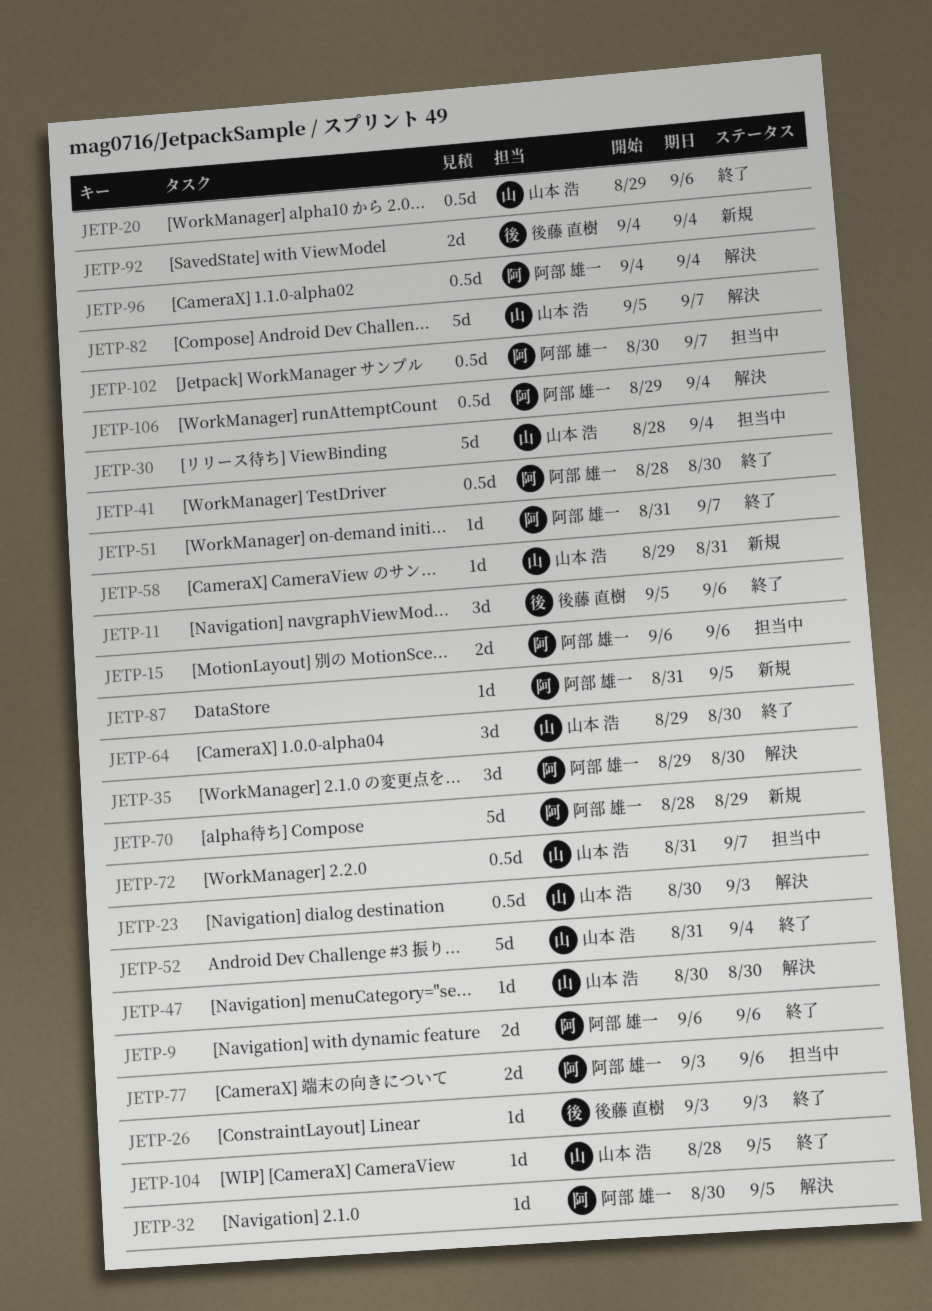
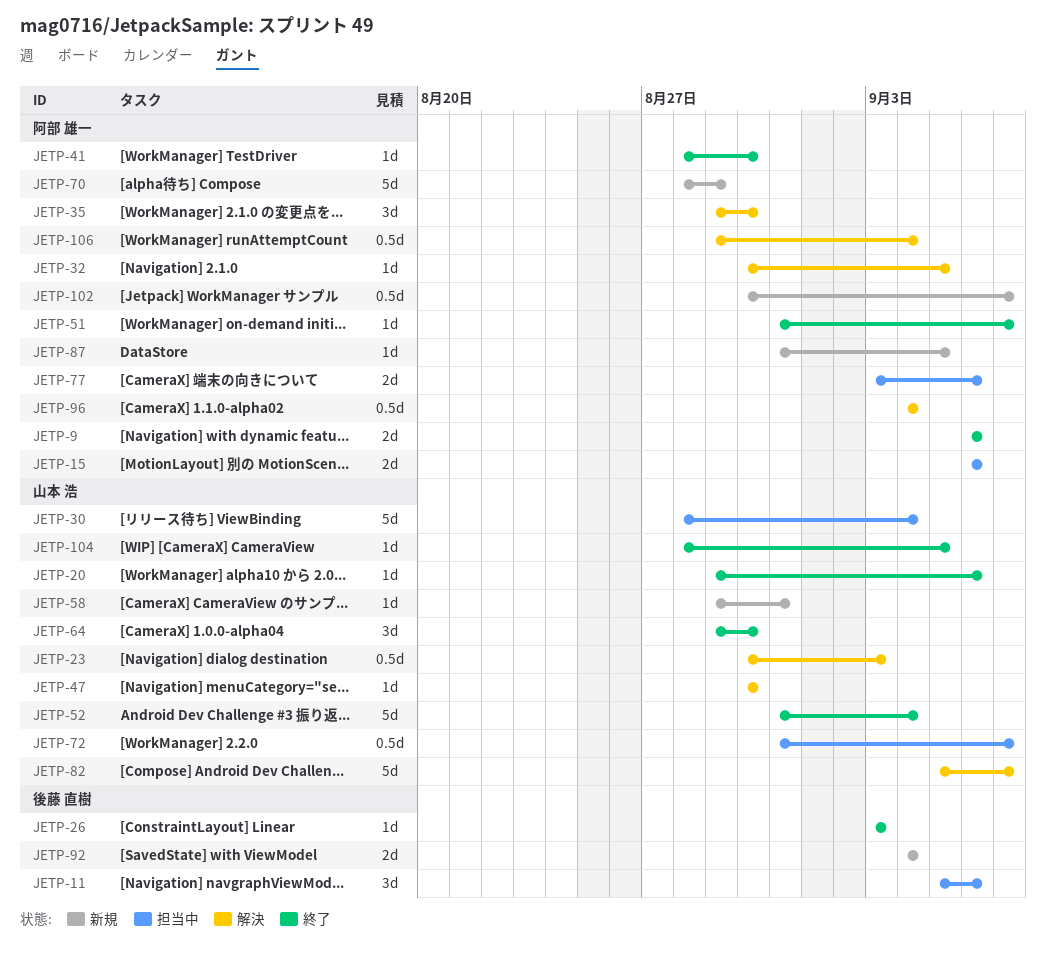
JETP-11, status: 終了 -> 担当中
JETP-20, estimate: 0.5d -> 1d
JETP-41, estimate: 0.5d -> 1d
JETP-102, status: 担当中 -> 新規

